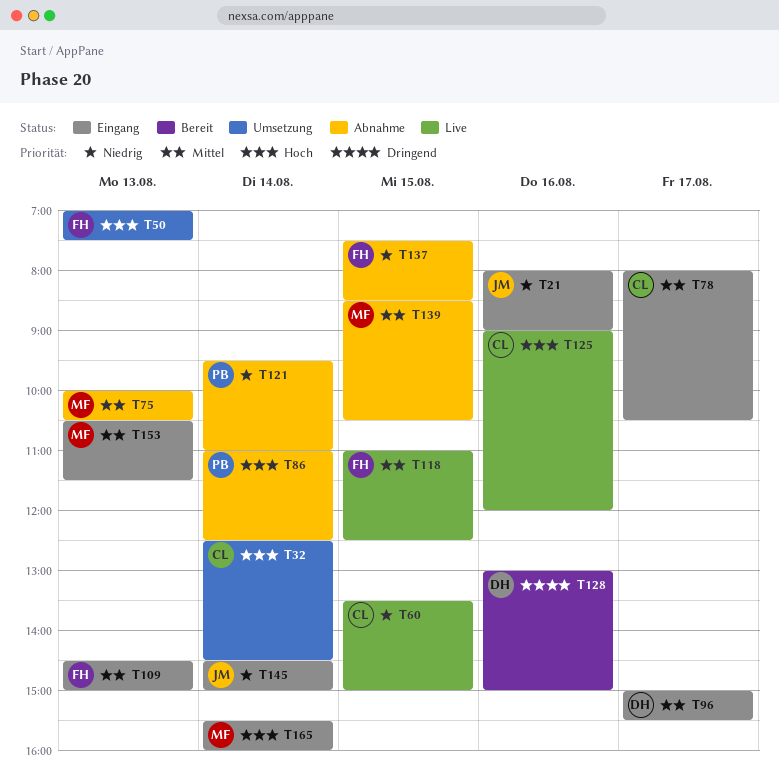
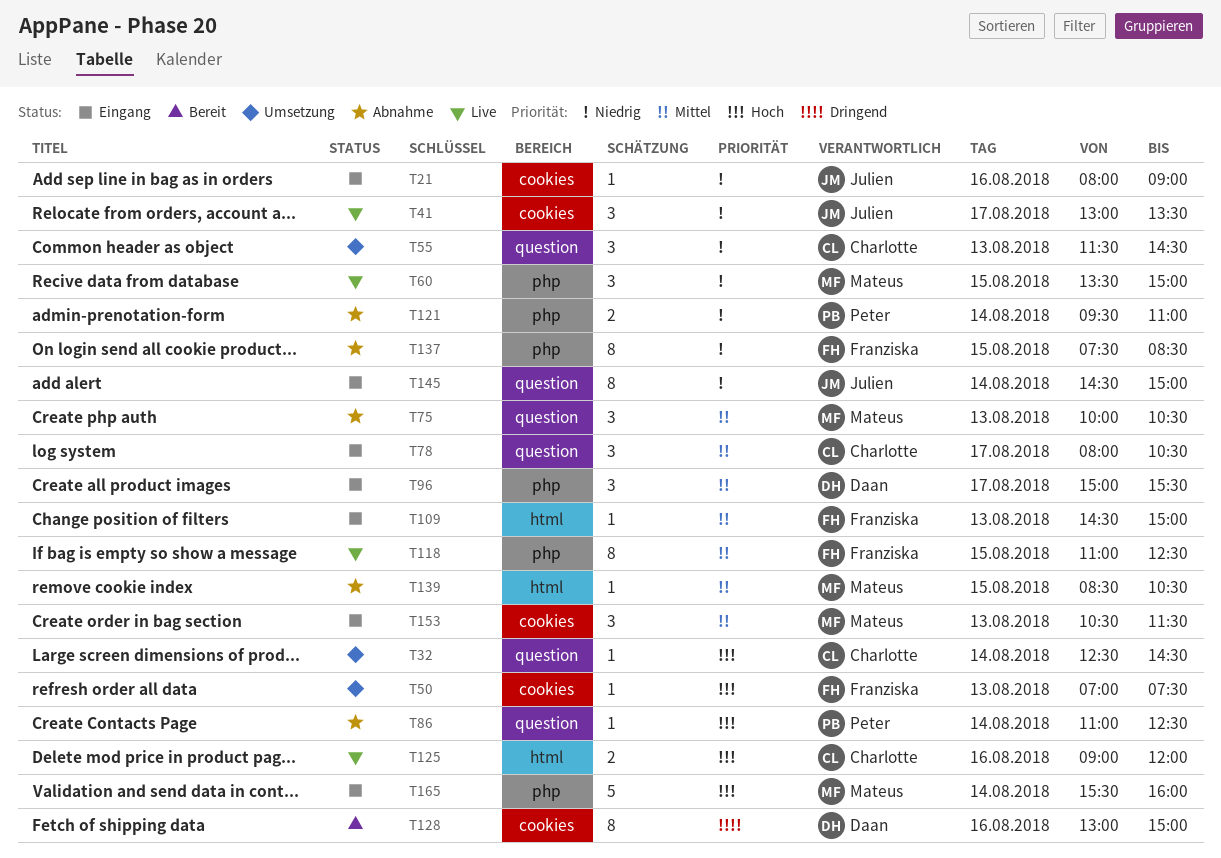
T41: none -> present
T55: none -> present
T60, owner: Charlotte -> Mateus

